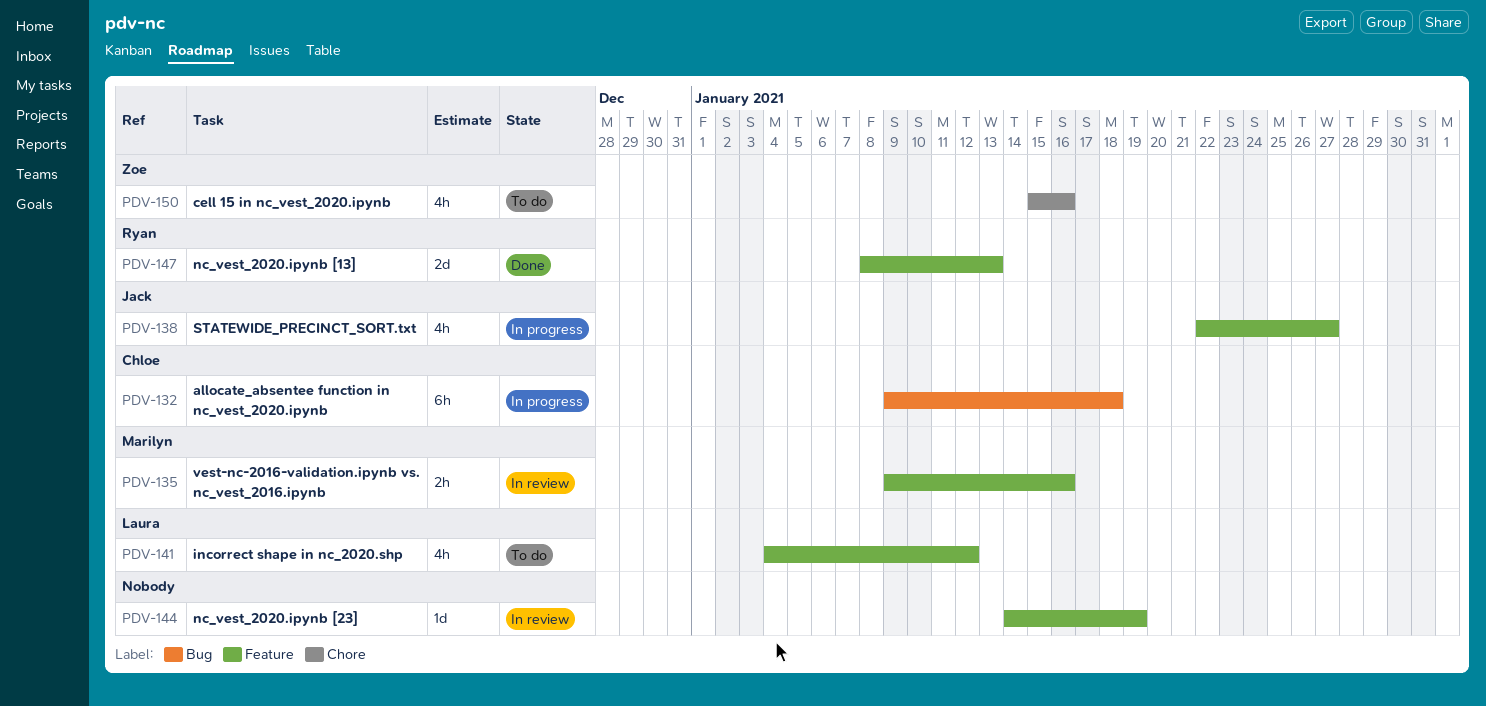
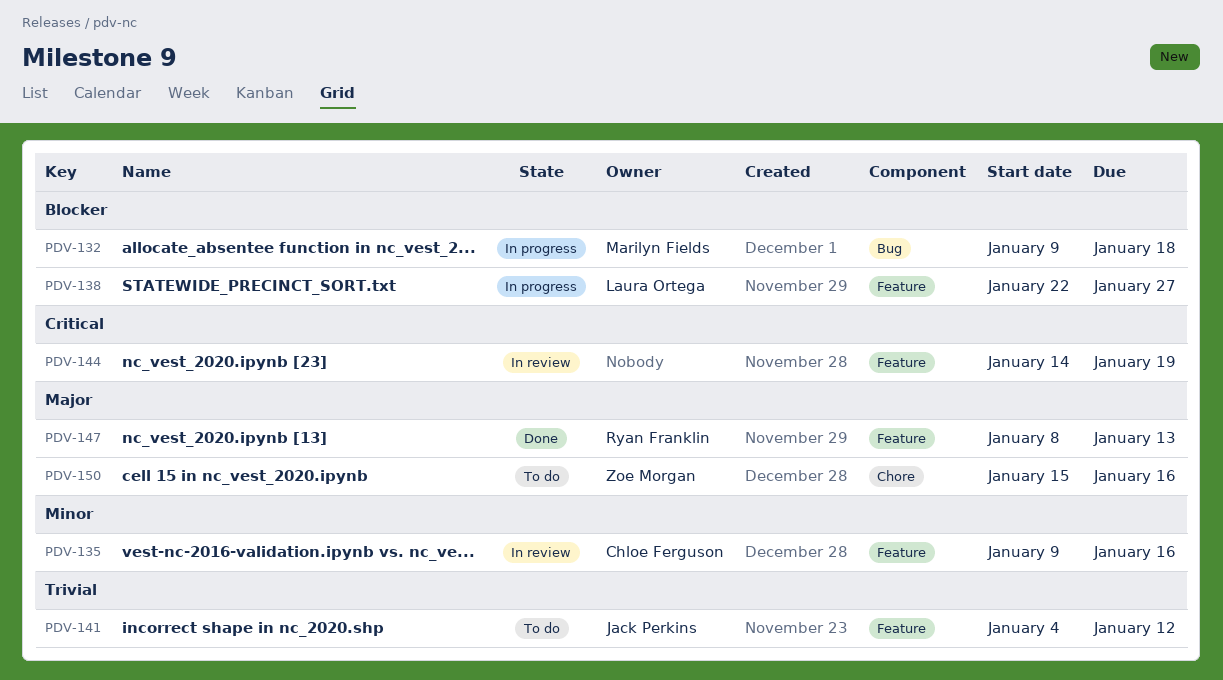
PDV-132, owner: Chloe Ferguson -> Marilyn Fields
PDV-135, owner: Marilyn Fields -> Chloe Ferguson
PDV-138, owner: Jack Perkins -> Laura Ortega
PDV-141, owner: Laura Ortega -> Jack Perkins

